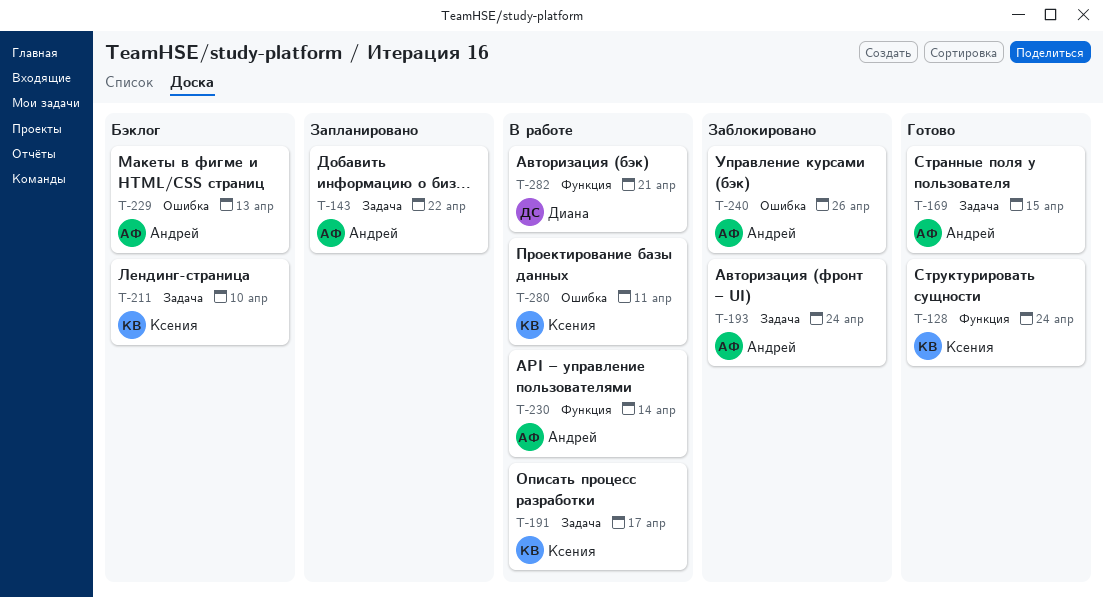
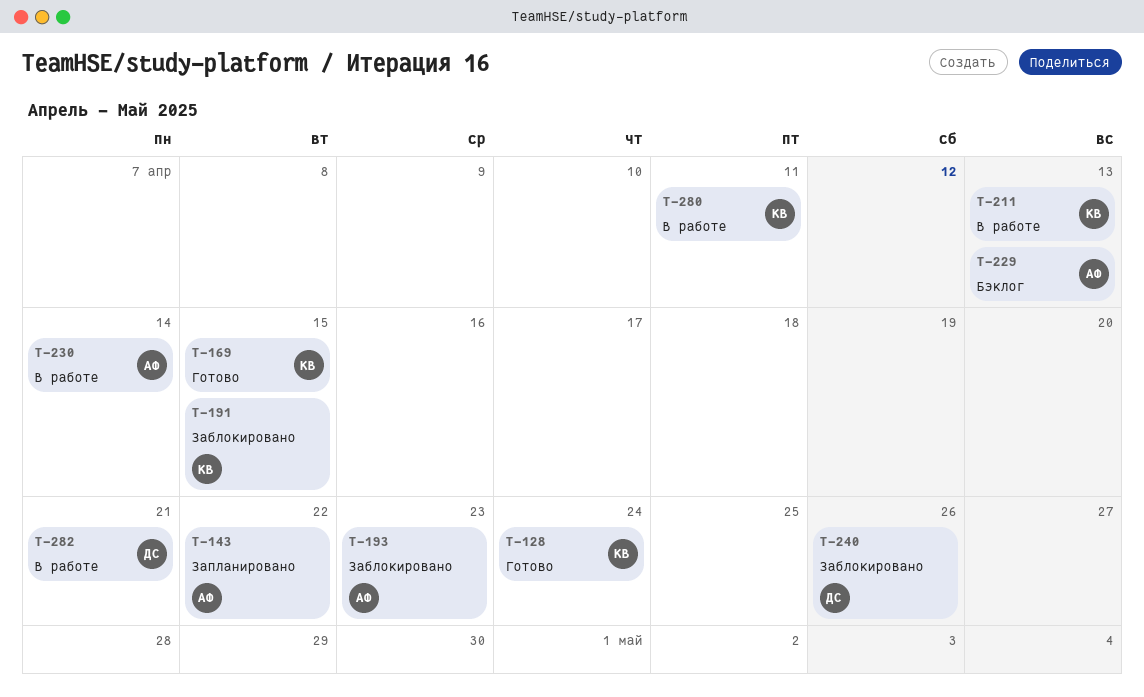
T-169, owner: Андрей -> Ксения
T-191, status: В работе -> Заблокировано
T-191, due: Apr 17 -> Apr 15
T-193, due: Apr 24 -> Apr 23
T-211, status: Бэклог -> В работе
T-211, due: Apr 10 -> Apr 13
T-240, owner: Андрей -> Диана

